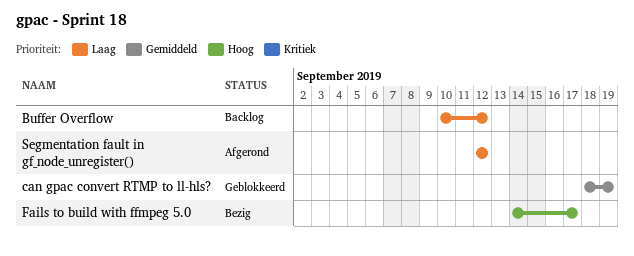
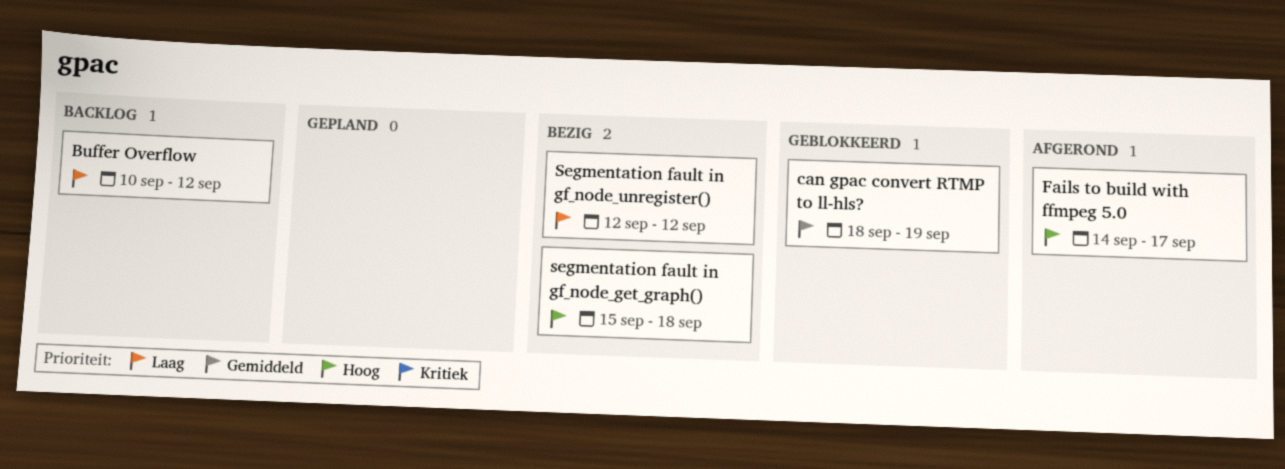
Fails to build with ffmpeg 5.0, status: Bezig -> Afgerond
segmentation fault in gf_node_get_graph(): none -> present
Segmentation fault in gf_node_unregister(), status: Afgerond -> Bezig

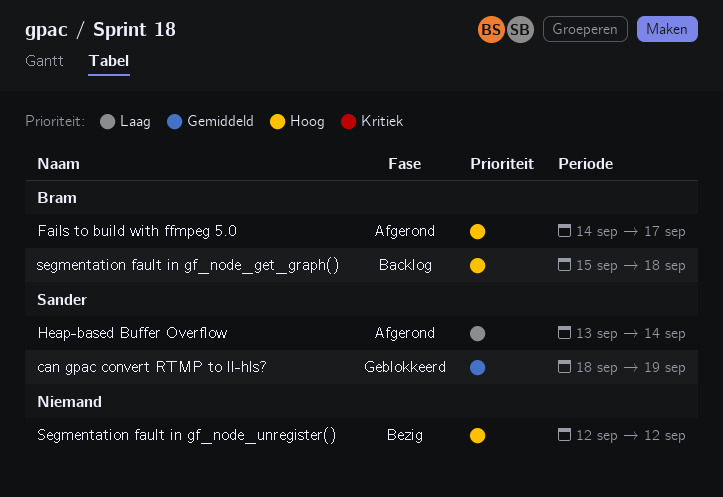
Buffer Overflow: present -> none
Heap-based Buffer Overflow: none -> present
segmentation fault in gf_node_get_graph(), status: Bezig -> Backlog
Segmentation fault in gf_node_unregister(), priority: Laag -> Hoog

